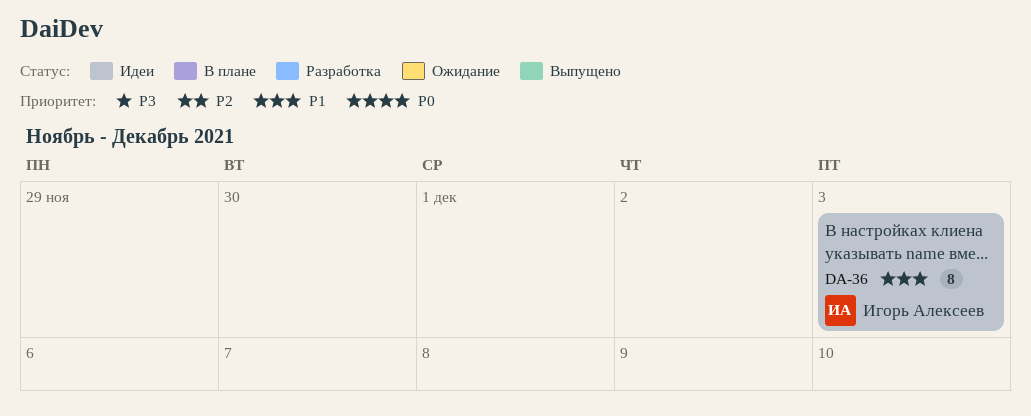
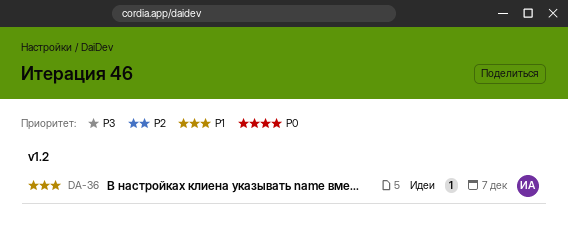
DA-36, estimate: 8 -> 1
DA-36, due: Dec 3 -> Dec 7

